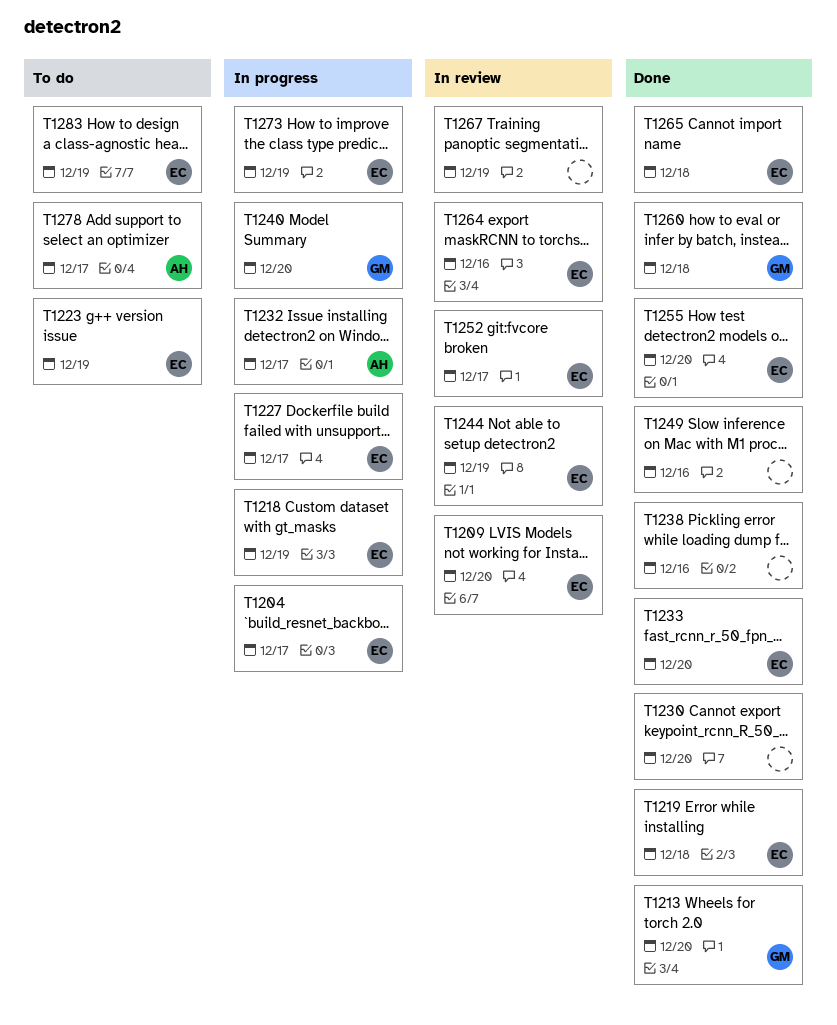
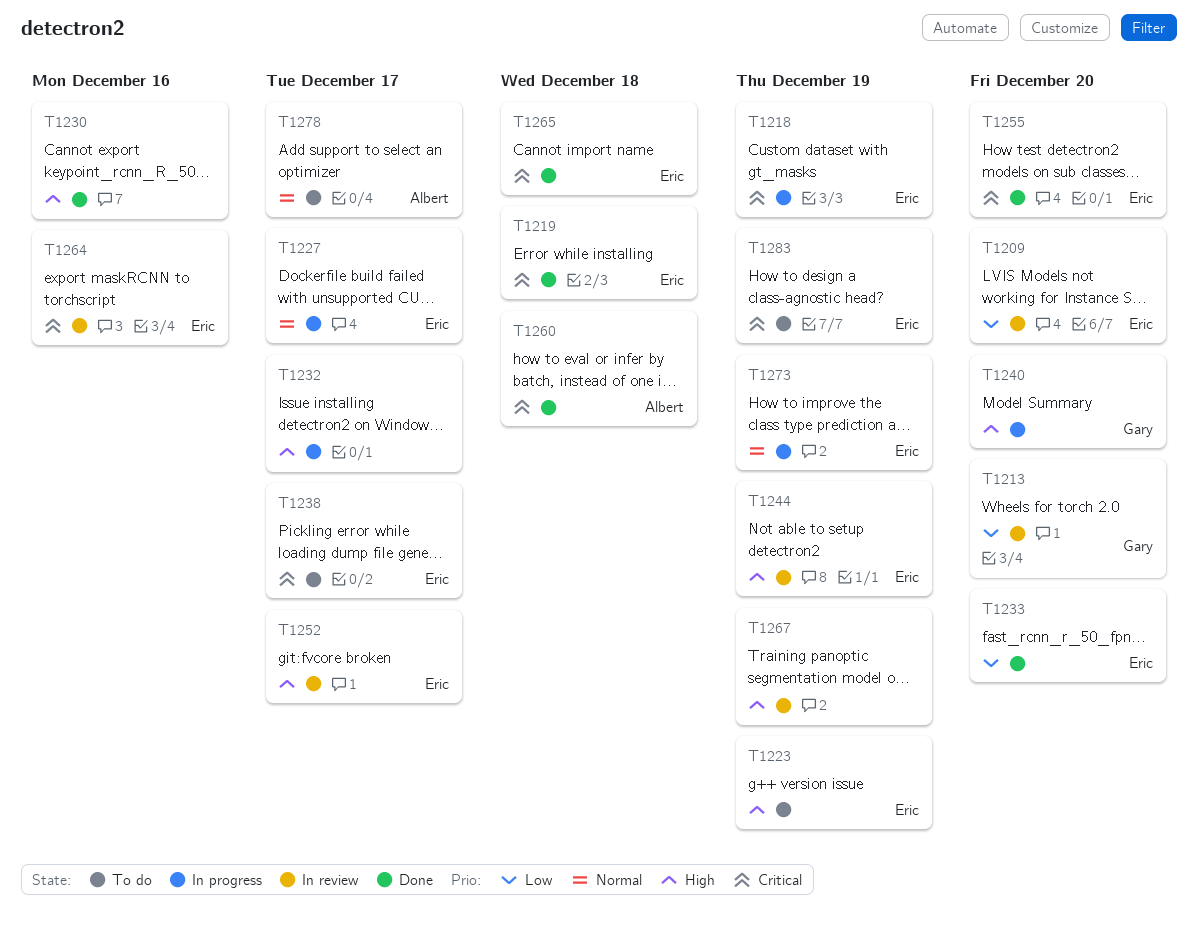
T1204: present -> none
T1213, status: Done -> In review
T1230, due: Dec 20 -> Dec 16
T1232, owner: Albert -> none
T1238, status: Done -> To do
T1238, owner: none -> Eric
T1238, due: Dec 16 -> Dec 17
T1249: present -> none
T1260, owner: Gary -> Albert

